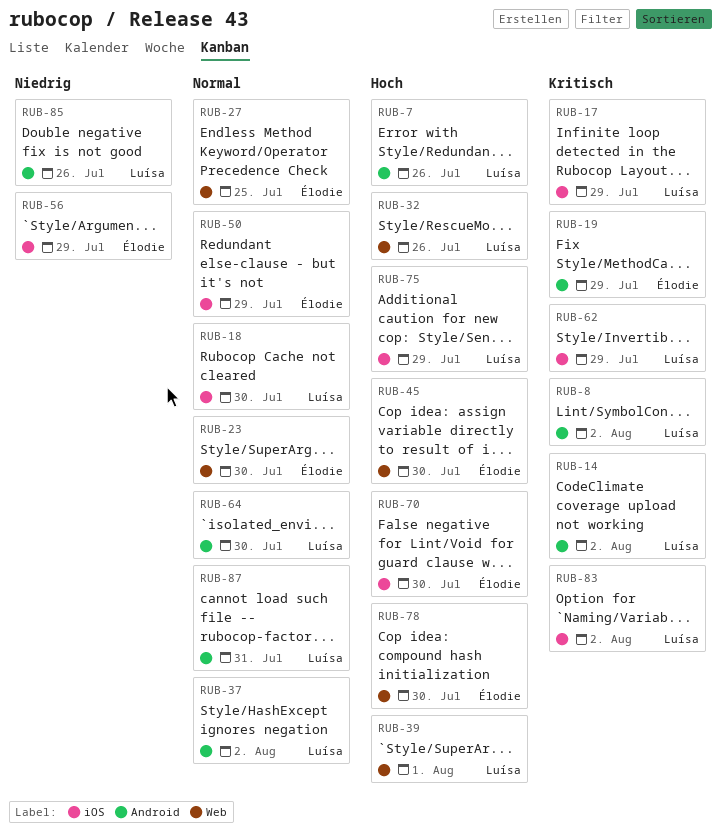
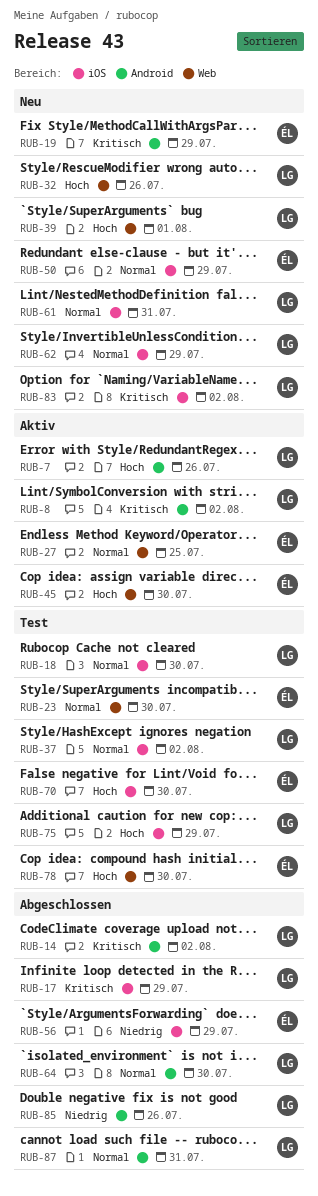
RUB-37, label: Android -> iOS
RUB-61: none -> present
RUB-62, priority: Kritisch -> Normal

